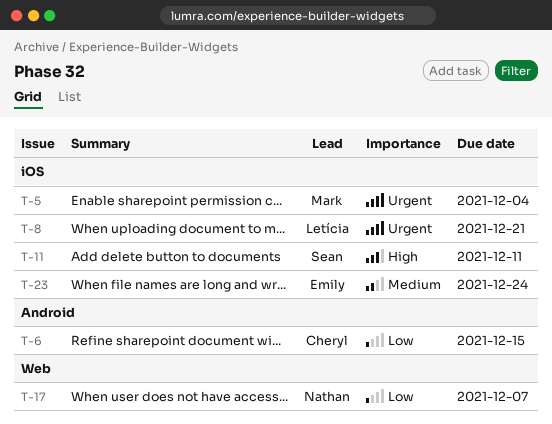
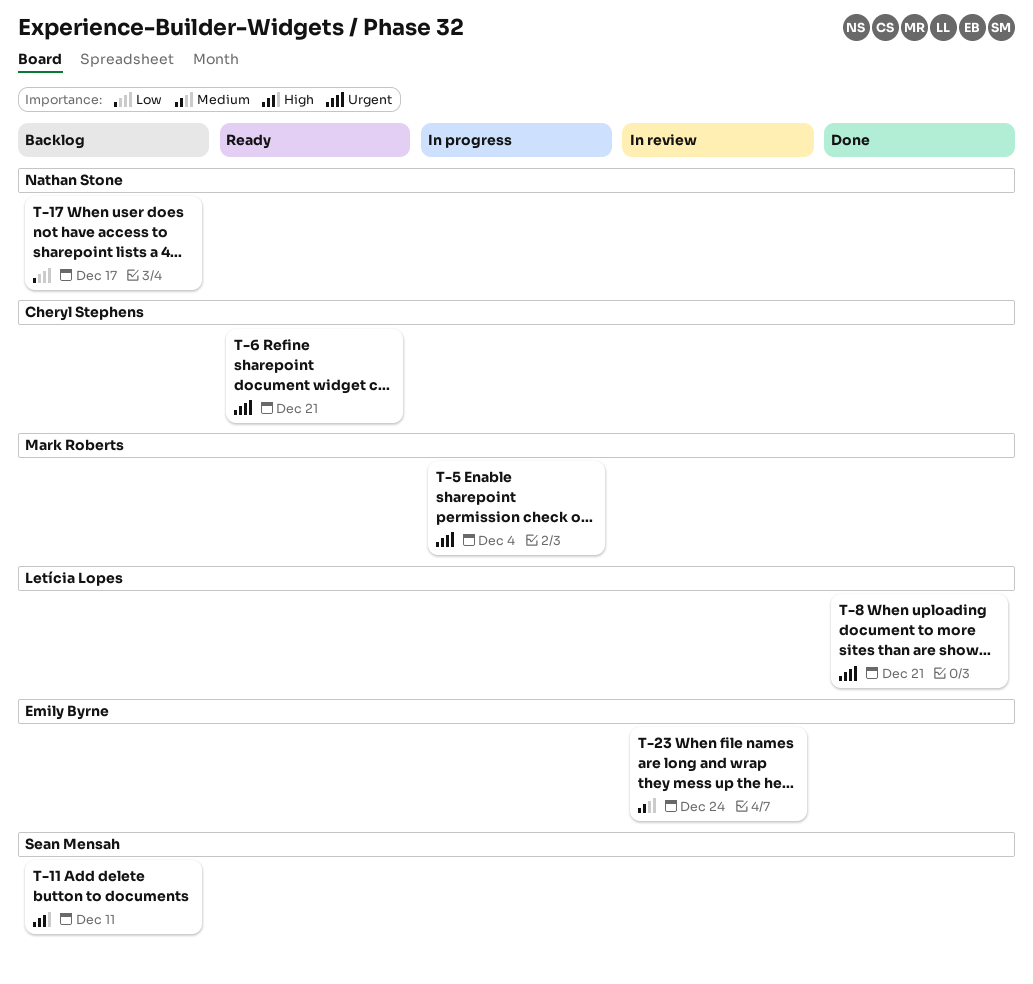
T-6, priority: Low -> Urgent
T-6, due: Dec 15 -> Dec 21
T-17, due: Dec 7 -> Dec 17

